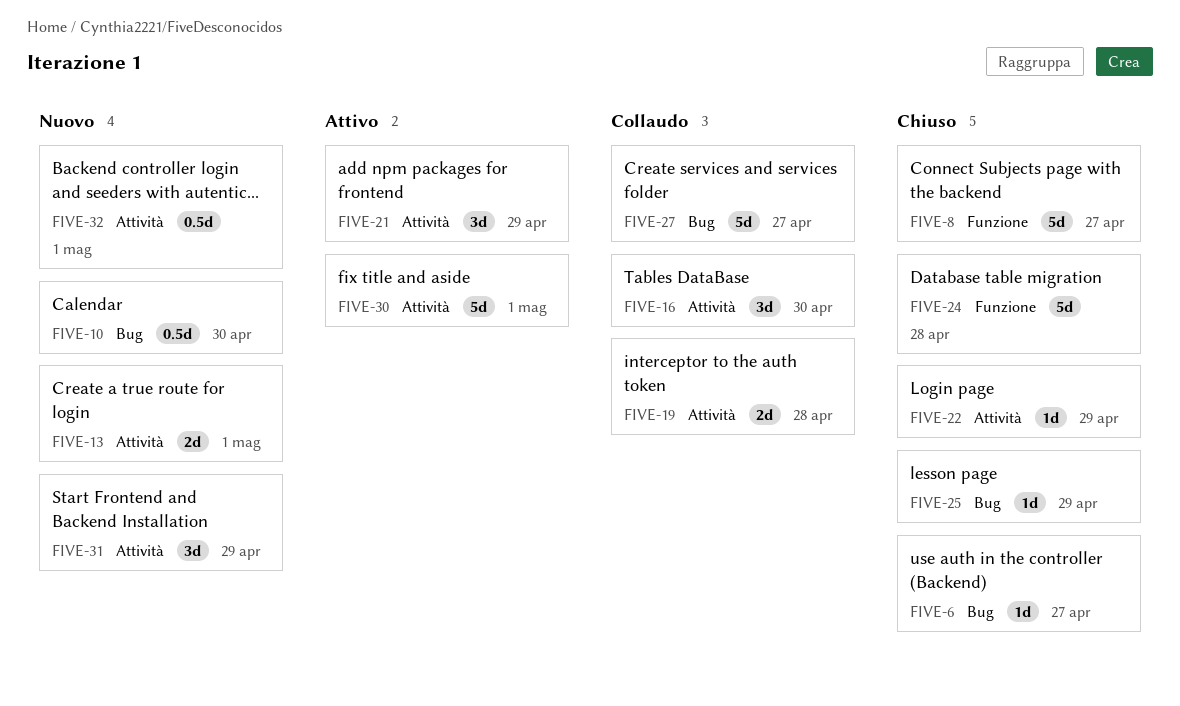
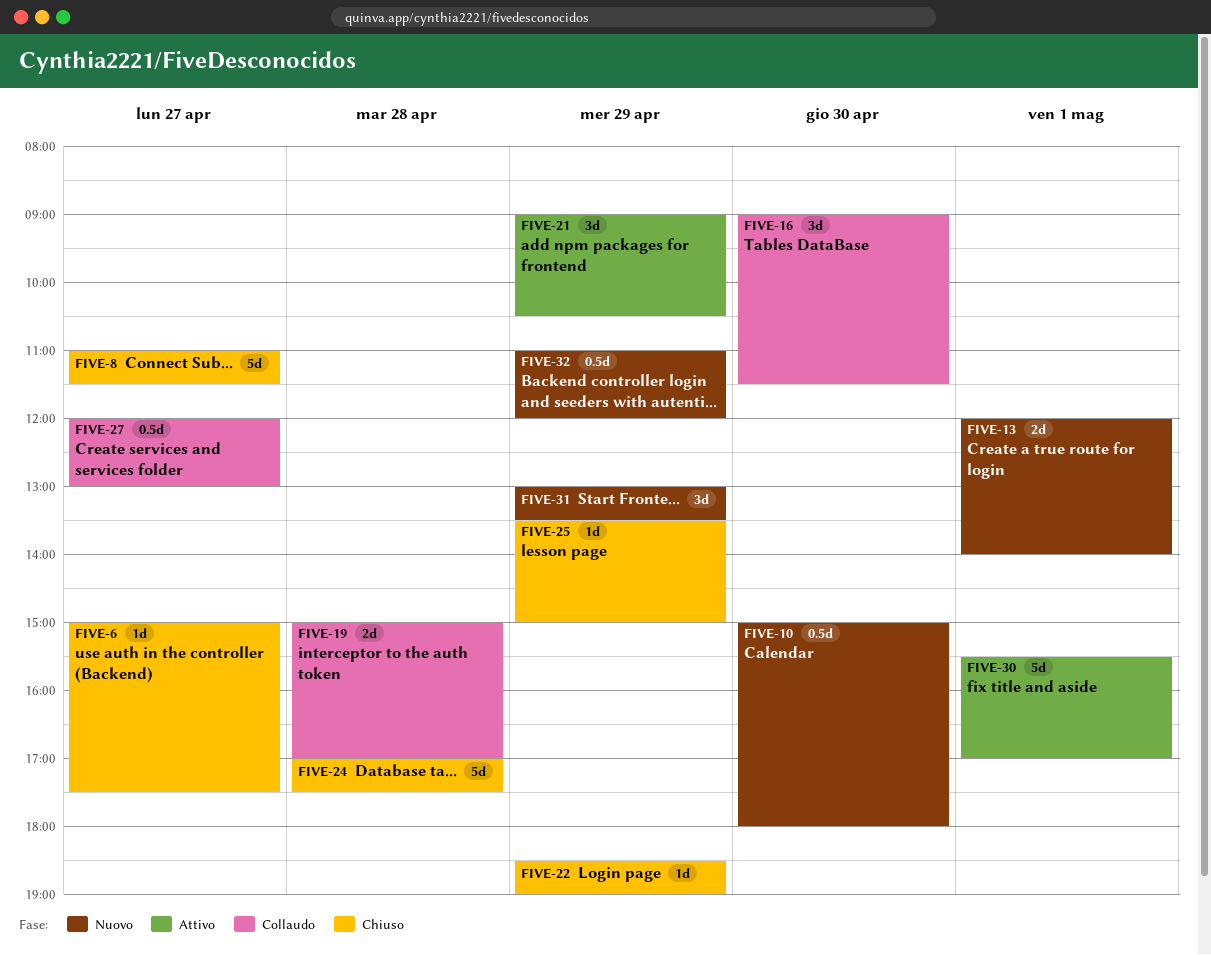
FIVE-27, estimate: 5d -> 0.5d
FIVE-32, day: May 1 -> Apr 29

